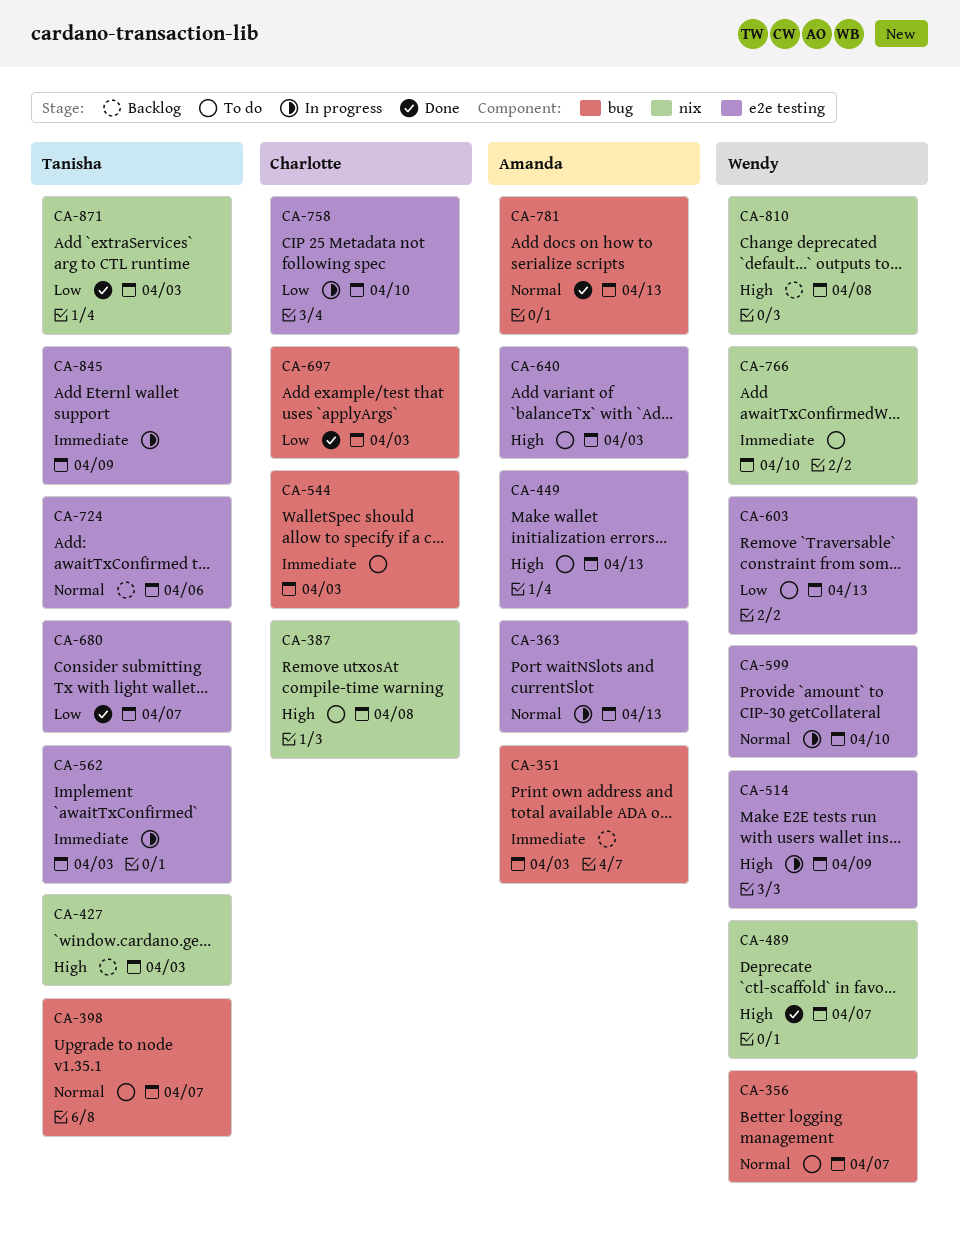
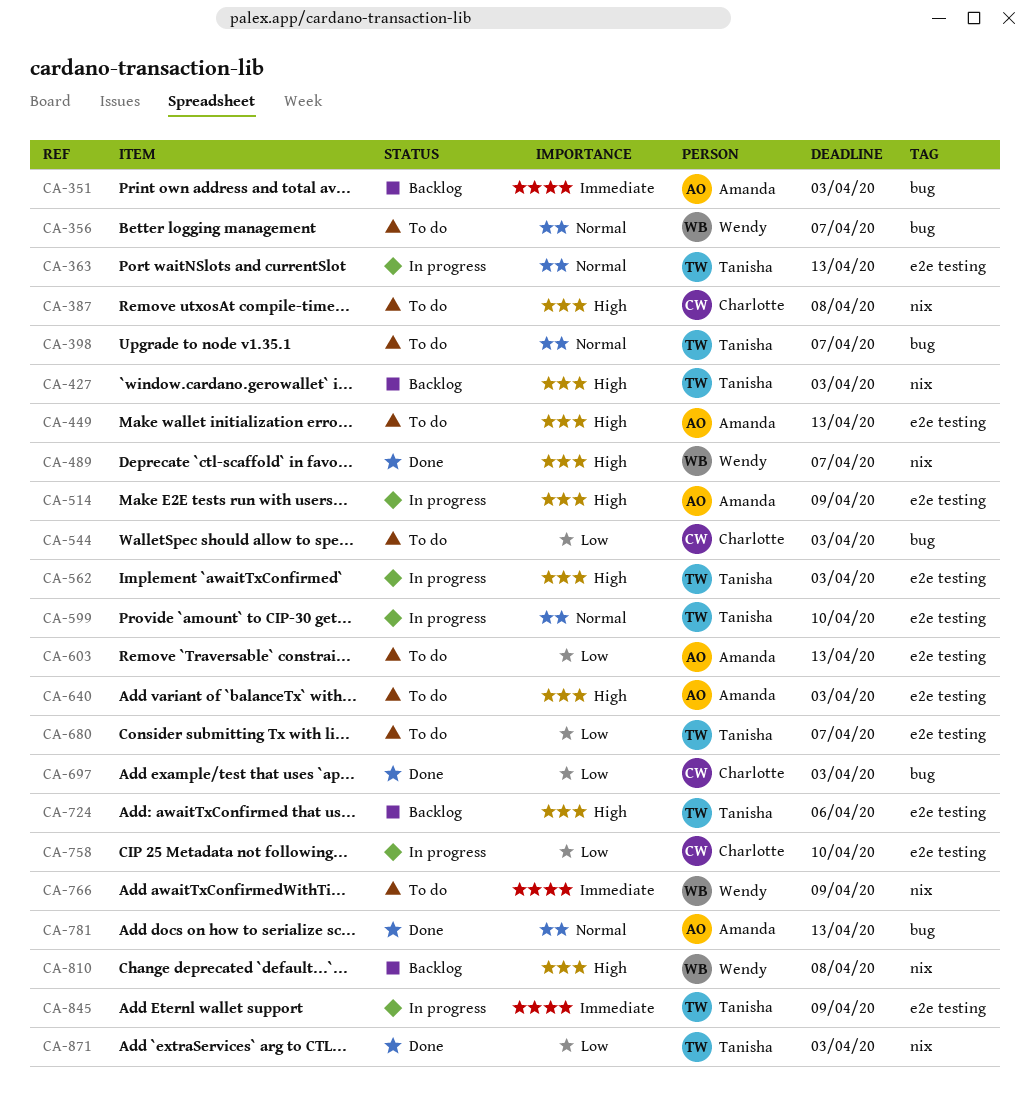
CA-363, owner: Amanda -> Tanisha
CA-514, owner: Wendy -> Amanda
CA-544, priority: Immediate -> Low
CA-562, priority: Immediate -> High
CA-599, owner: Wendy -> Tanisha
CA-603, owner: Wendy -> Amanda
CA-680, status: Done -> To do
CA-724, priority: Normal -> High
CA-766, due: Apr 10 -> Apr 9

